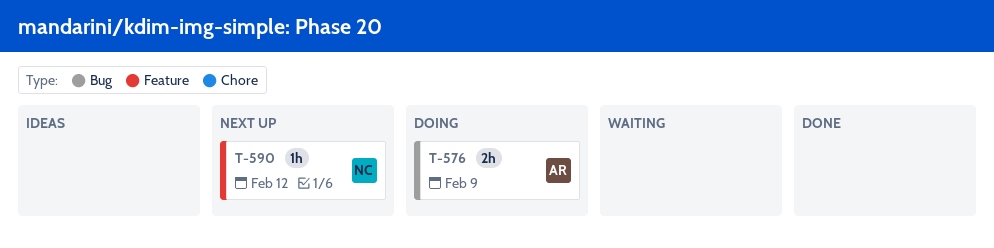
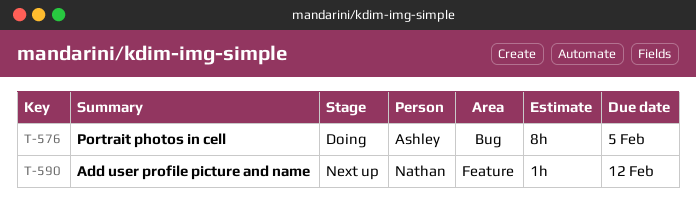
T-576, estimate: 2h -> 8h
T-576, due: Feb 9 -> Feb 5

